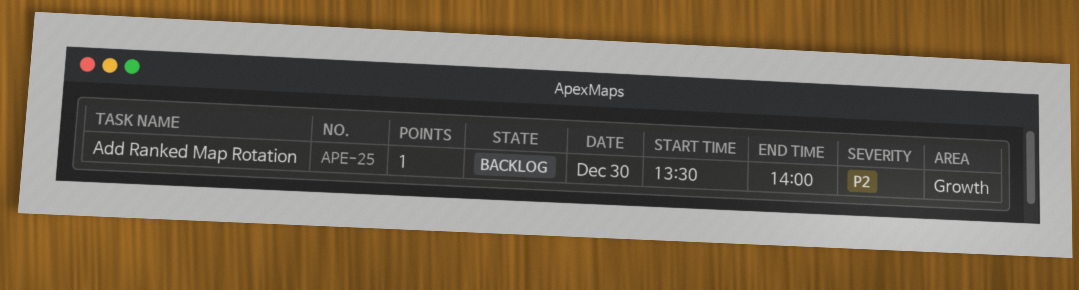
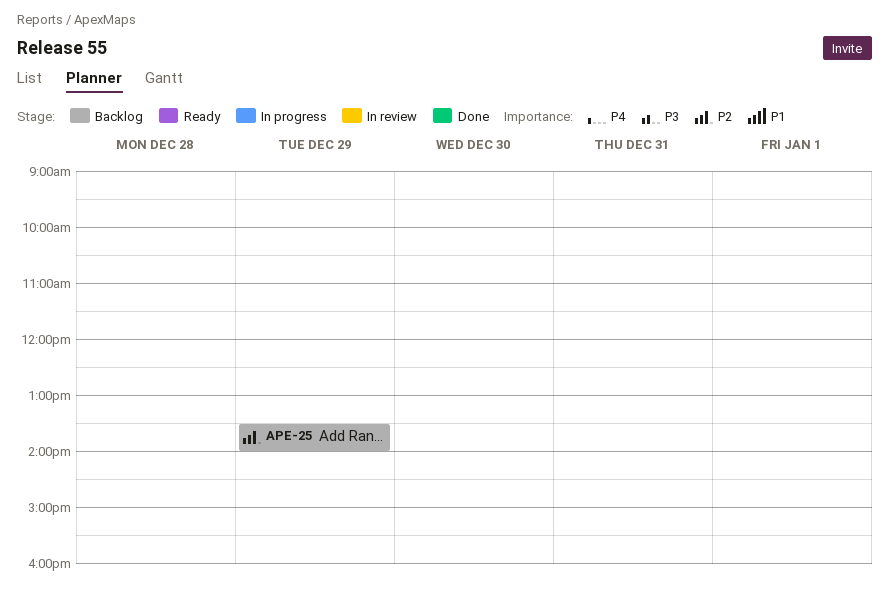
APE-25, day: Dec 30 -> Dec 29

